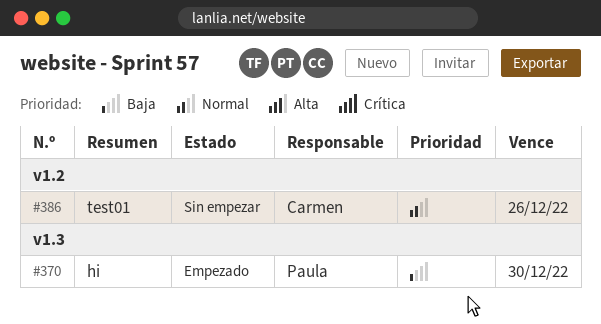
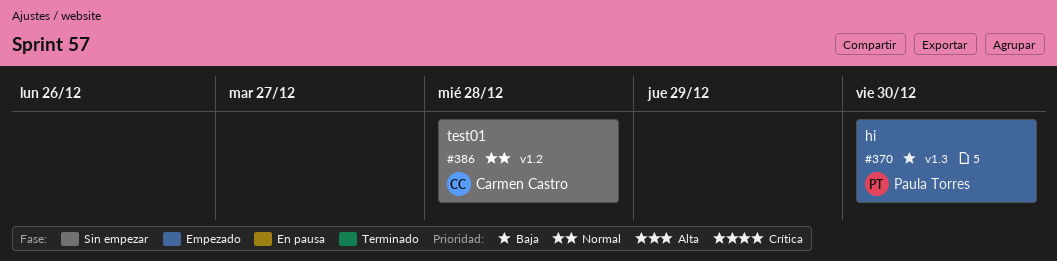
#386, due: Dec 26 -> Dec 28

